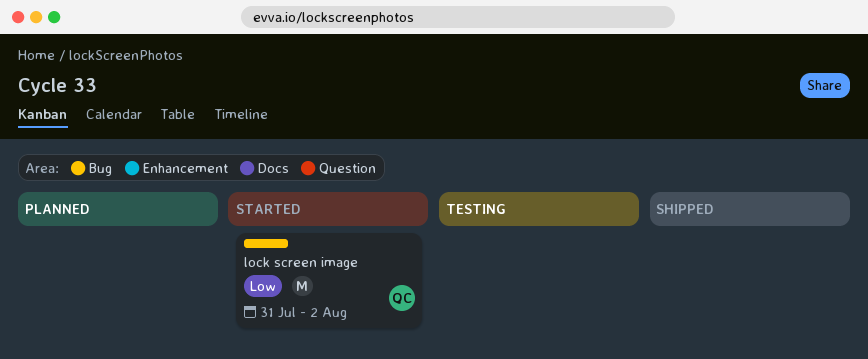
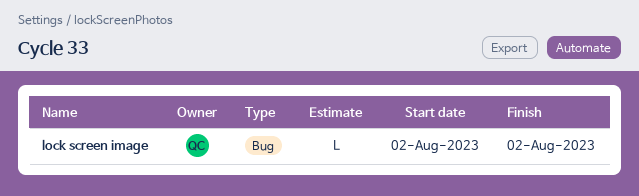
lock screen image, estimate: M -> L
lock screen image, start: Jul 31 -> Aug 2

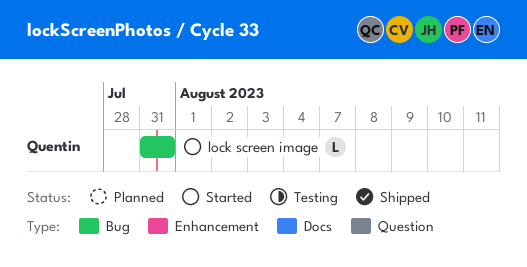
lock screen image, start: Aug 2 -> Jul 31
lock screen image, due: Aug 2 -> Jul 31

